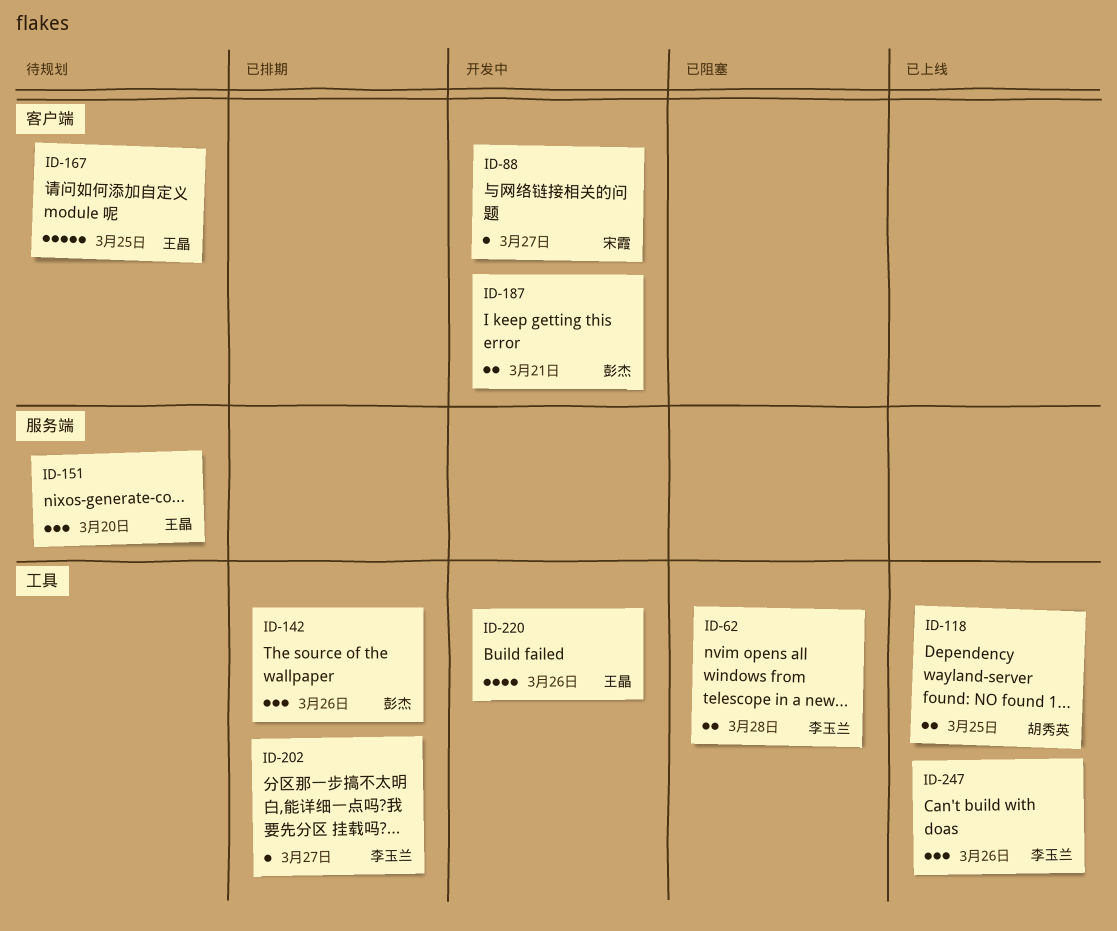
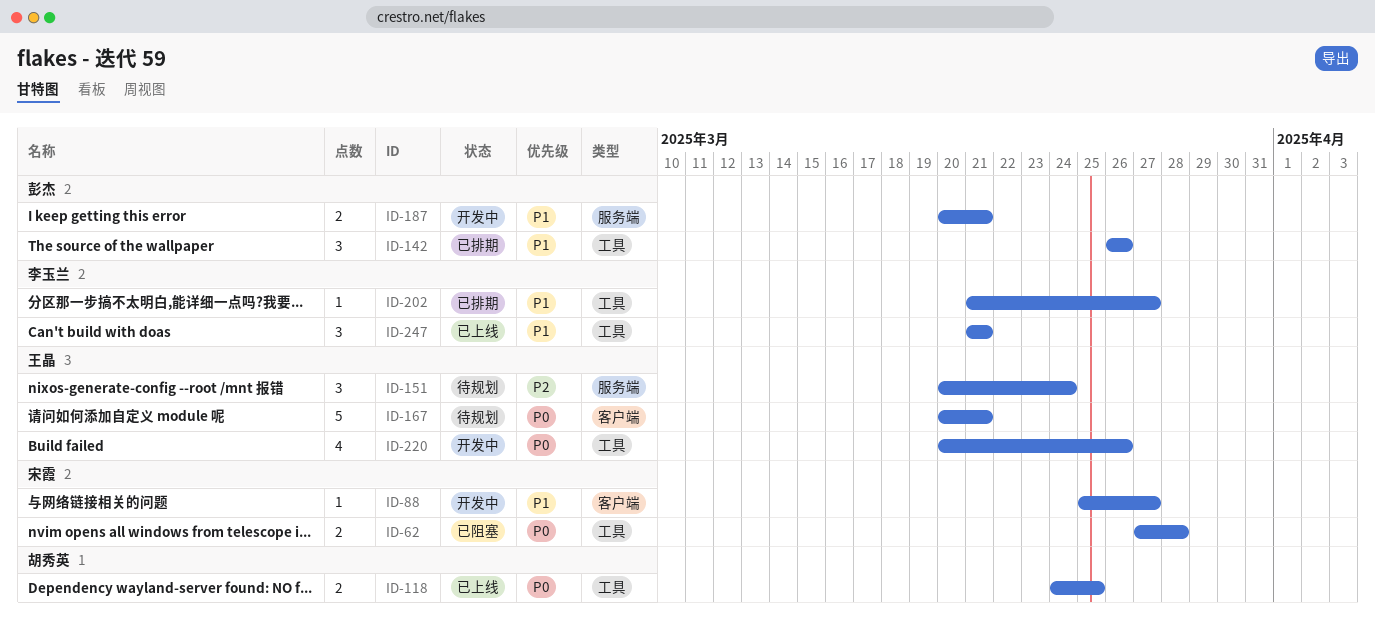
ID-62, owner: 李玉兰 -> 宋霞
ID-151, due: Mar 20 -> Mar 24
ID-167, due: Mar 25 -> Mar 21
ID-187, label: 客户端 -> 服务端
ID-247, due: Mar 26 -> Mar 21

